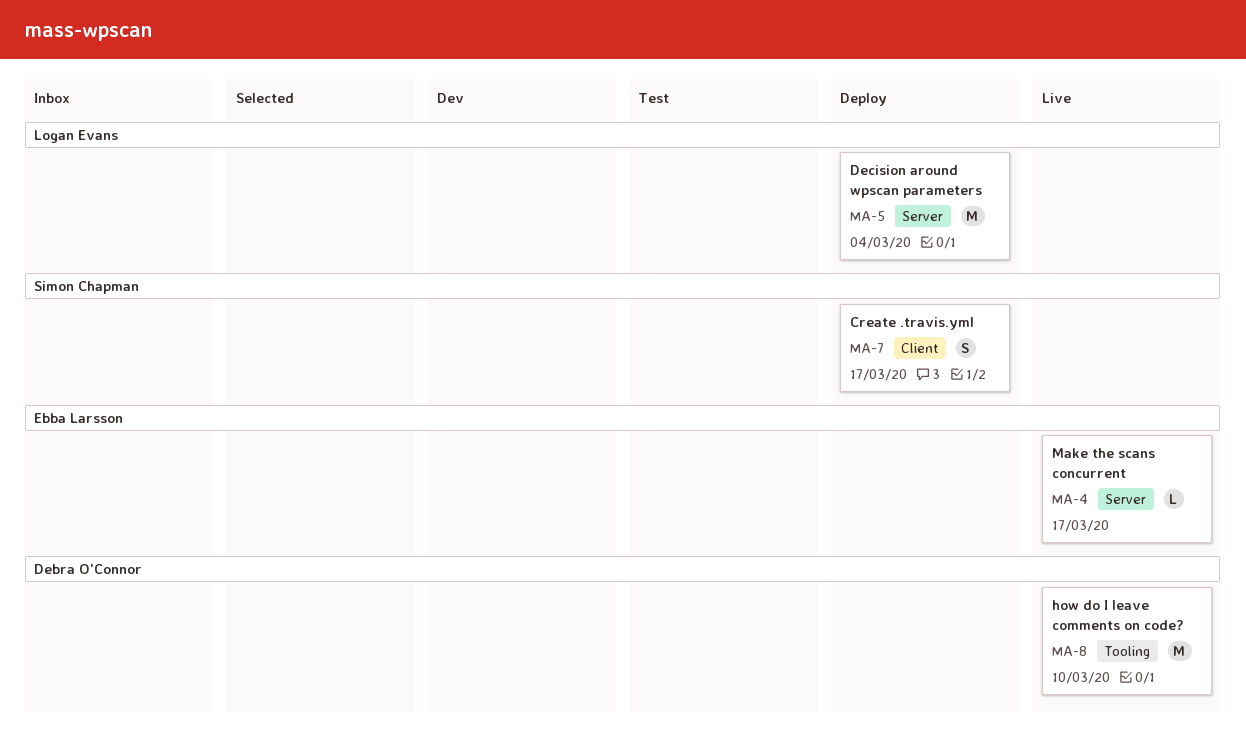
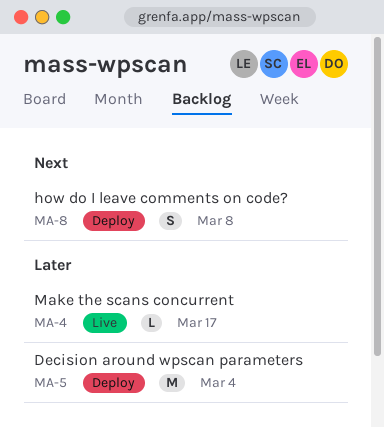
MA-7: present -> none
MA-8, status: Live -> Deploy
MA-8, estimate: M -> S
MA-8, due: Mar 10 -> Mar 8

